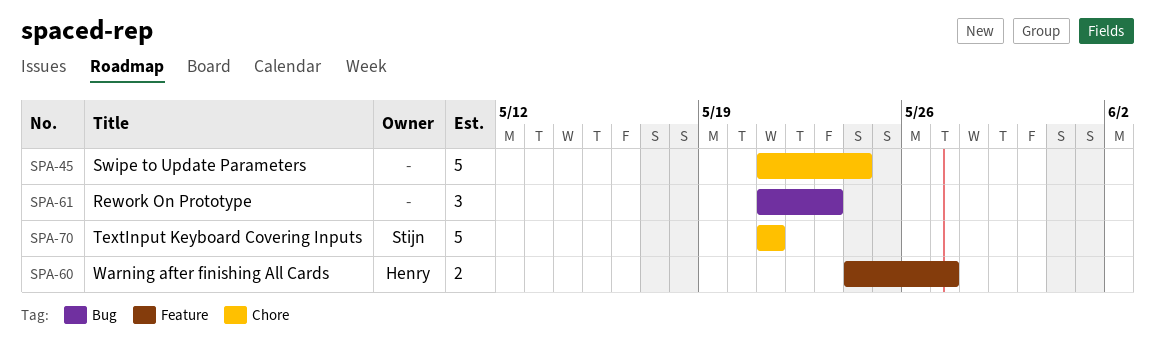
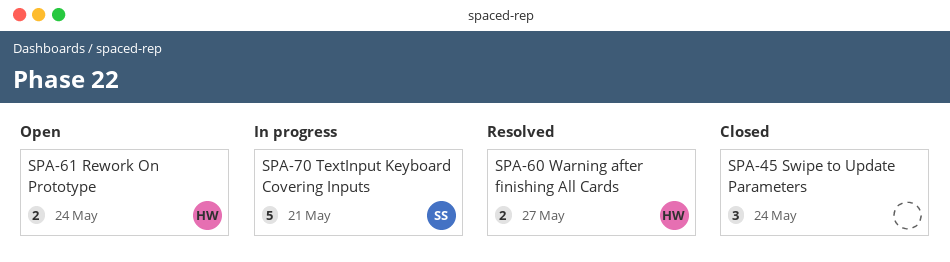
SPA-45, estimate: 5 -> 3
SPA-61, owner: none -> Henry
SPA-61, estimate: 3 -> 2
SPA-61, due: May 23 -> May 24

